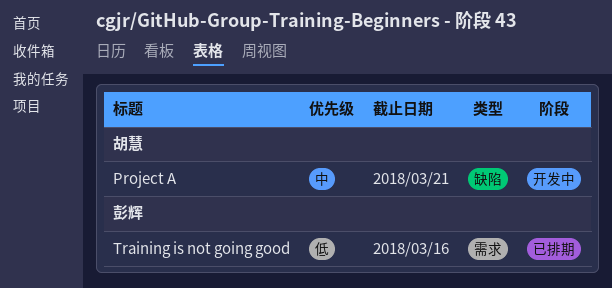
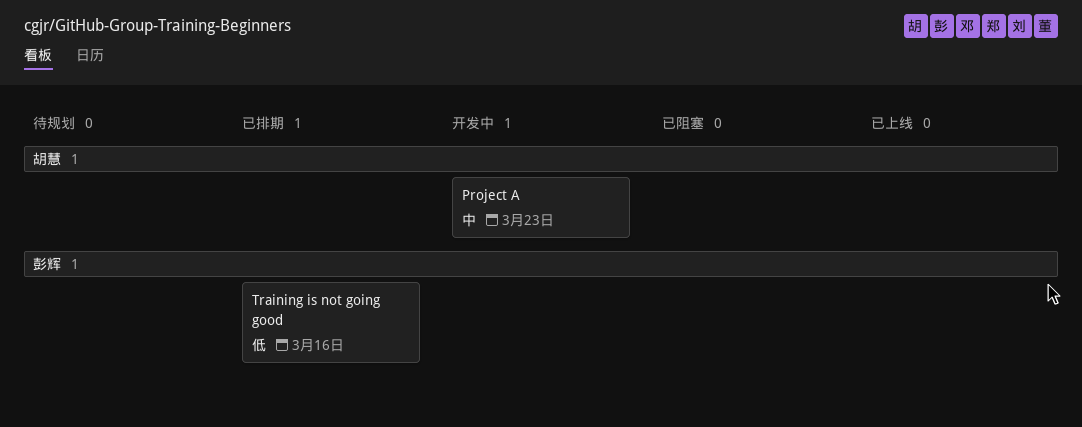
Project A, due: Mar 21 -> Mar 23

